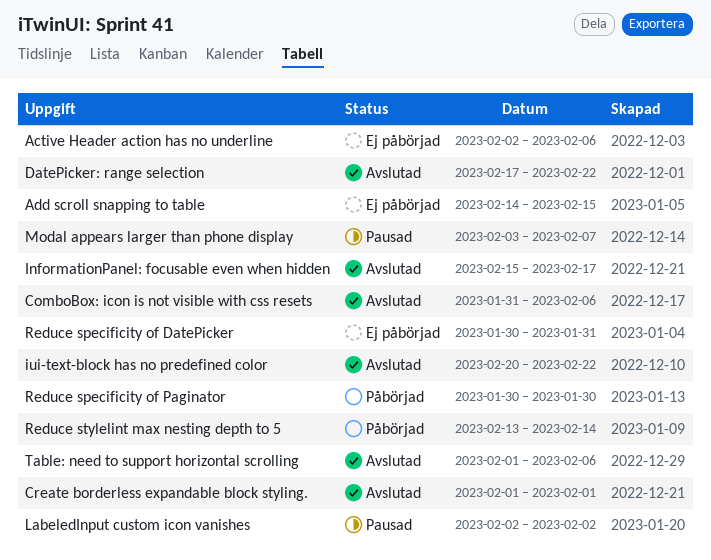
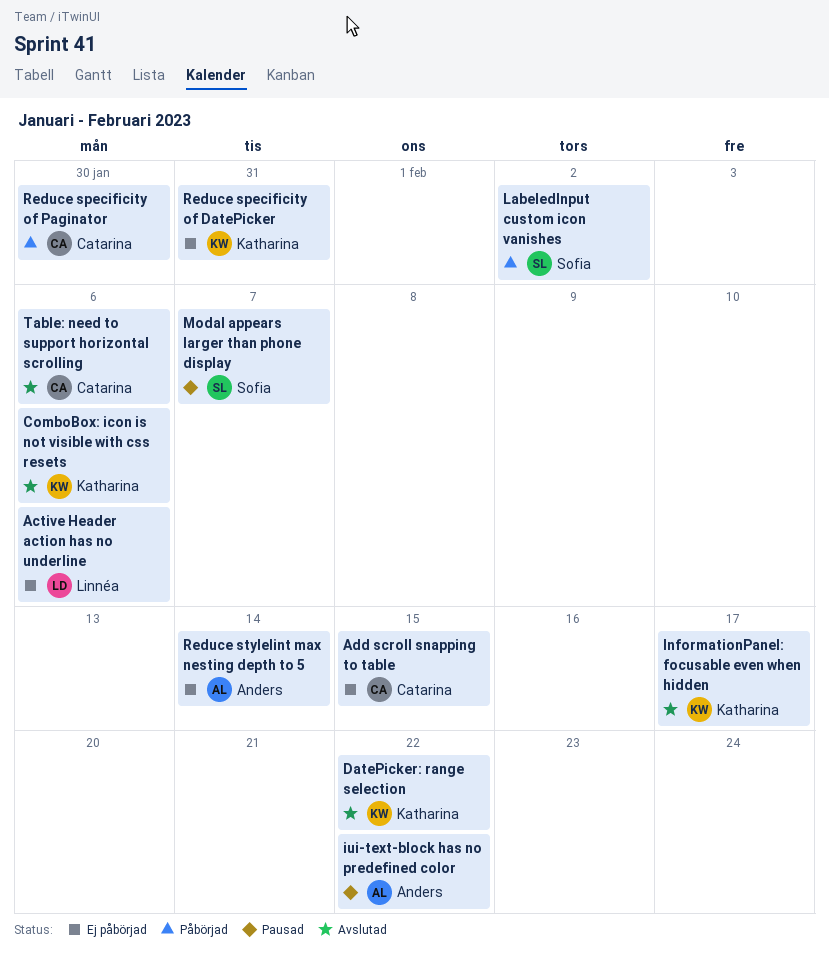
Create borderless expandable block styling.: present -> none
iui-text-block has no predefined color, status: Avslutad -> Pausad
LabeledInput custom icon vanishes, status: Pausad -> Påbörjad
Reduce stylelint max nesting depth to 5, status: Påbörjad -> Ej påbörjad

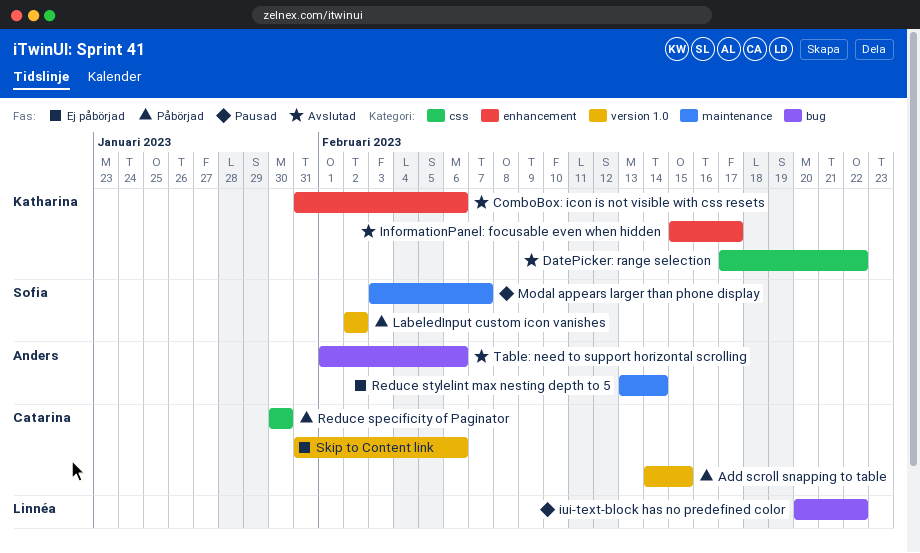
Active Header action has no underline: present -> none
Add scroll snapping to table, status: Ej påbörjad -> Påbörjad
iui-text-block has no predefined color, owner: Anders -> Linnéa
Reduce specificity of DatePicker: present -> none
Skip to Content link: none -> present
Table: need to support horizontal scrolling, owner: Catarina -> Anders

